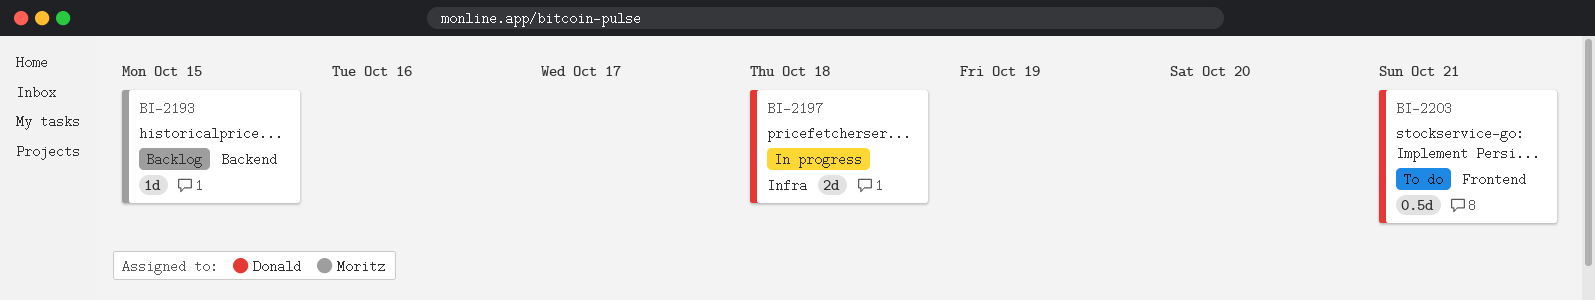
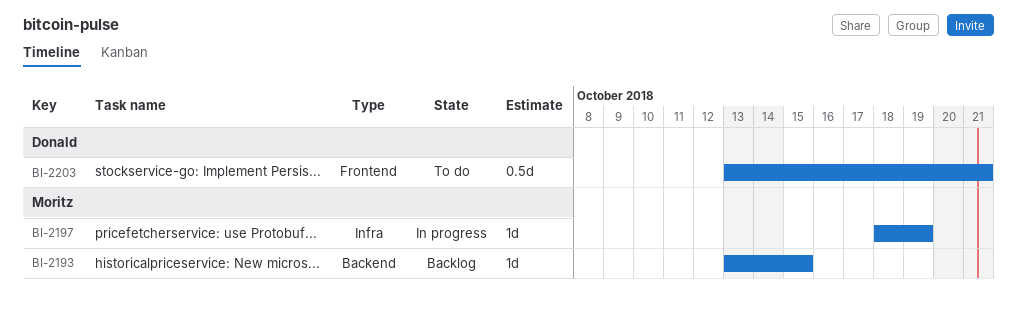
BI-2197, owner: Donald -> Moritz
BI-2197, estimate: 2d -> 1d
BI-2197, due: Oct 18 -> Oct 19

